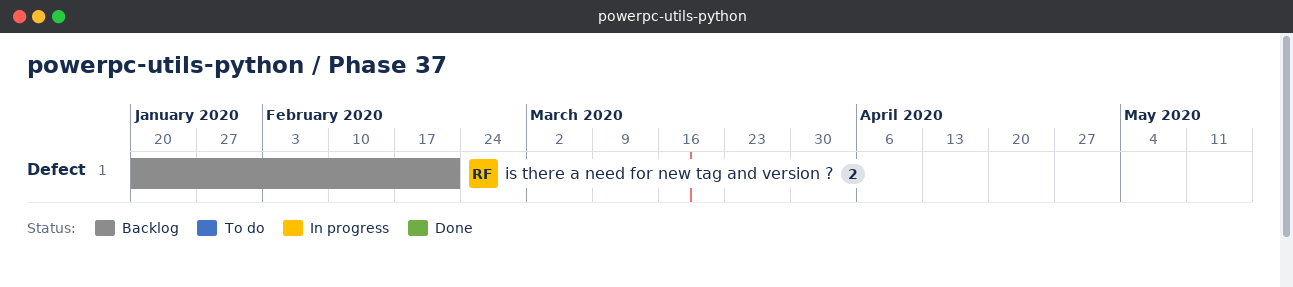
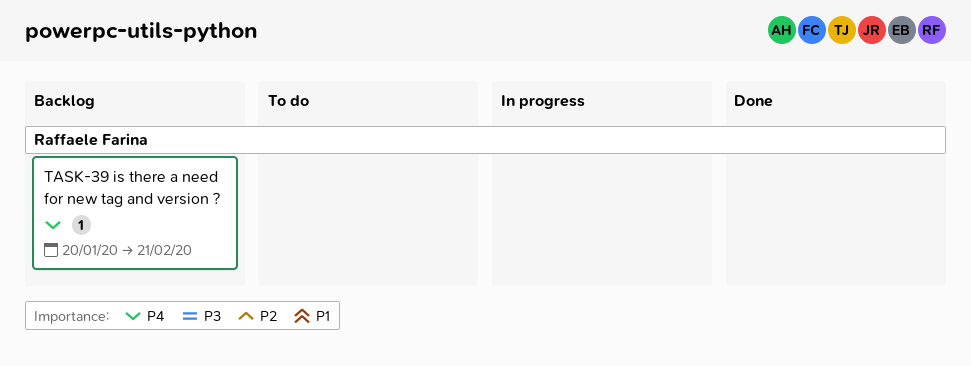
is there a need for new tag and version ?, estimate: 2 -> 1

